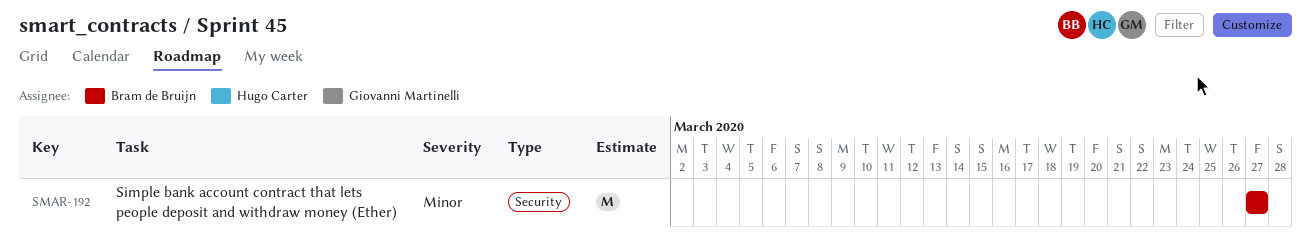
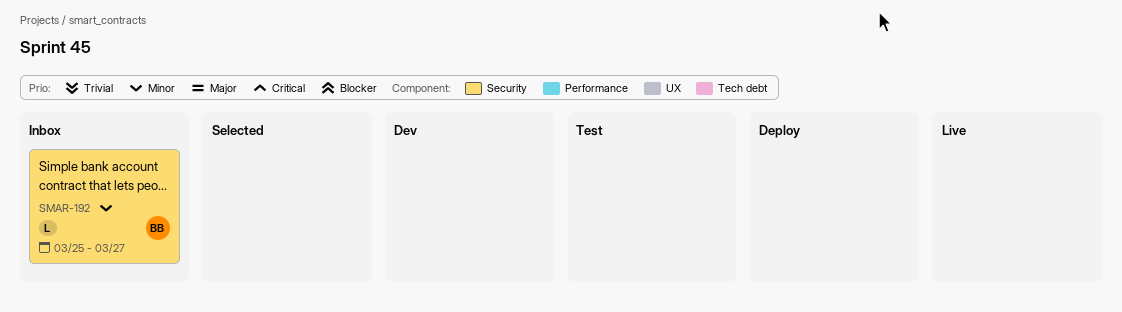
SMAR-192, estimate: M -> L
SMAR-192, start: Mar 27 -> Mar 25

